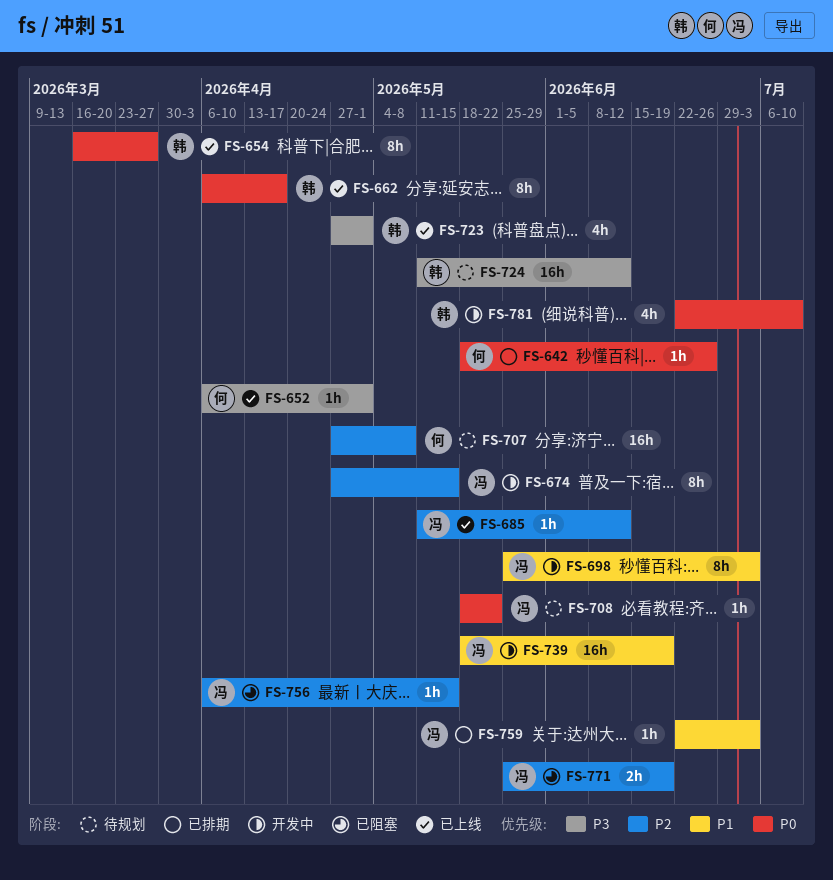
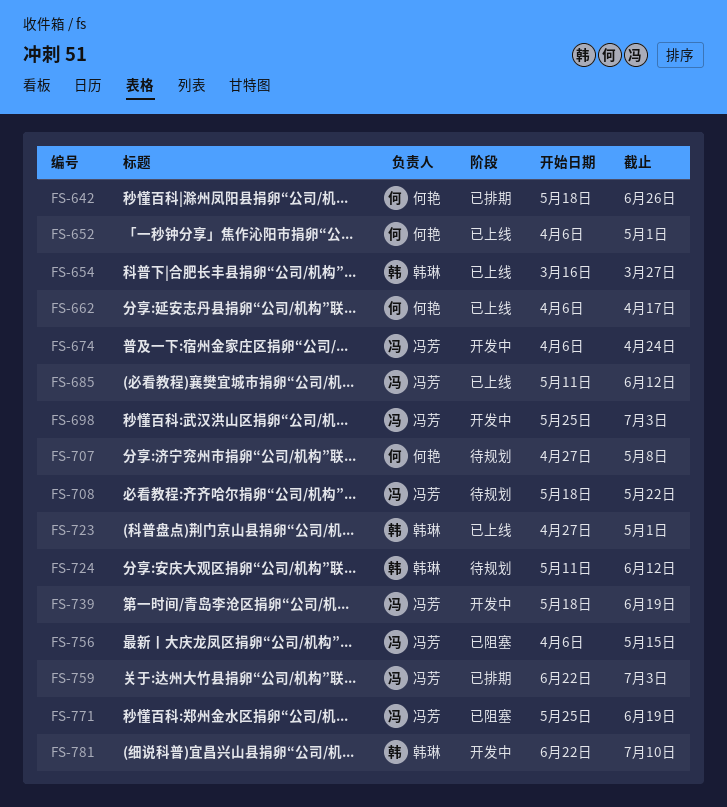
FS-662, owner: 韩琳 -> 何艳
FS-674, start: Apr 27 -> Apr 6
FS-674, due: May 15 -> Apr 24

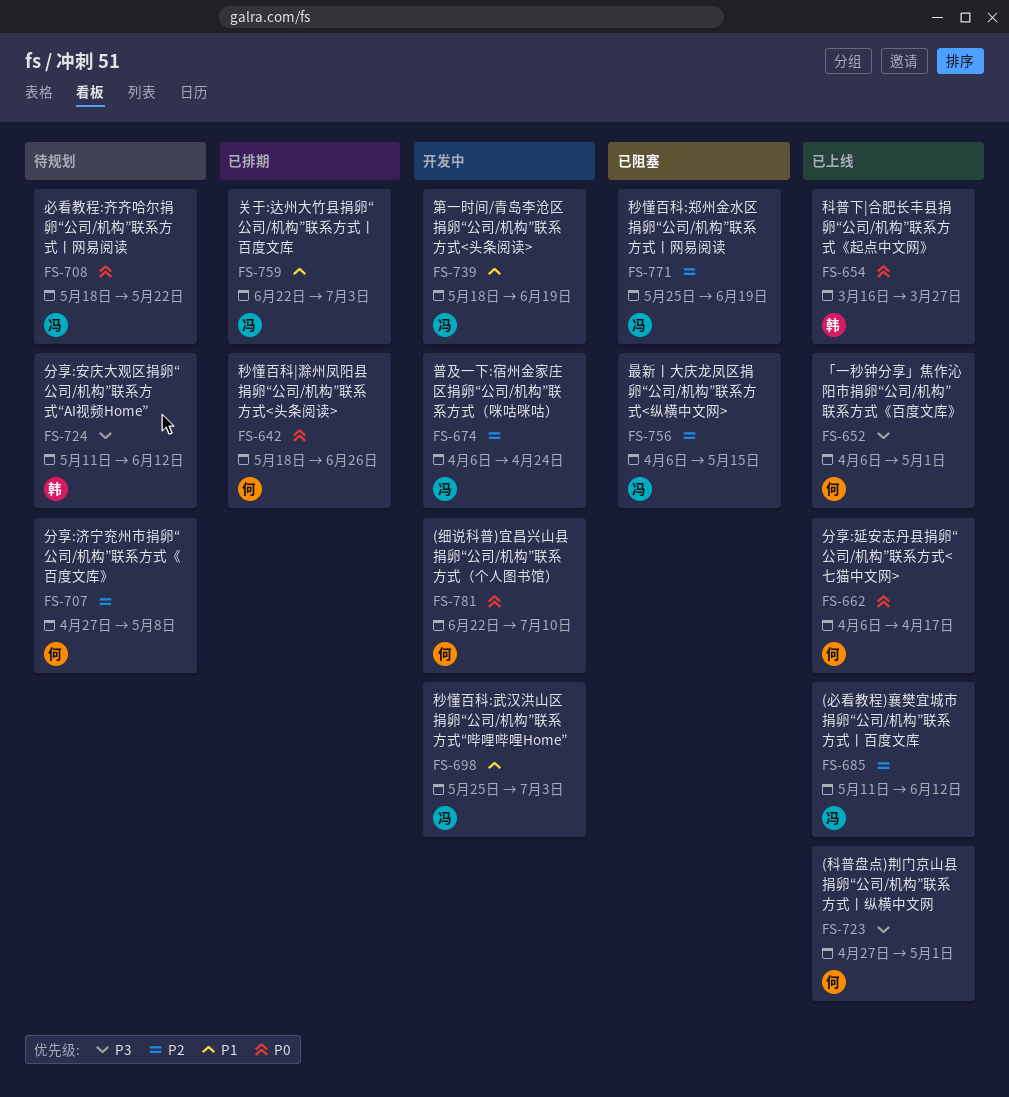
FS-723, owner: 韩琳 -> 何艳
FS-781, owner: 韩琳 -> 何艳

